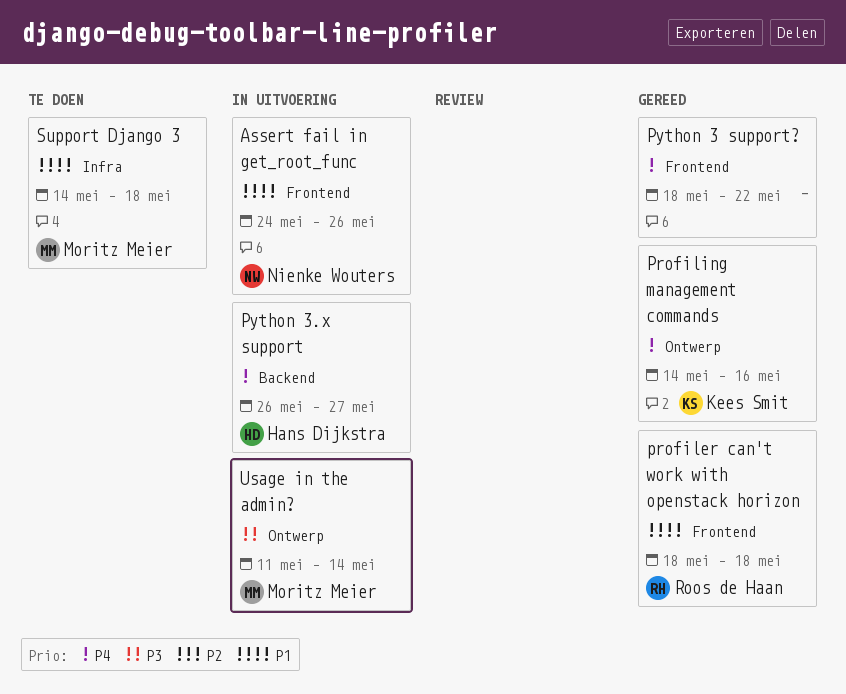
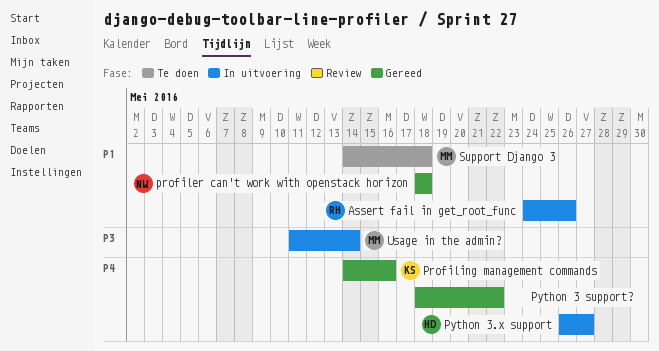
Assert fail in get_root_func, owner: Nienke Wouters -> Roos de Haan
profiler can't work with openstack horizon, owner: Roos de Haan -> Nienke Wouters

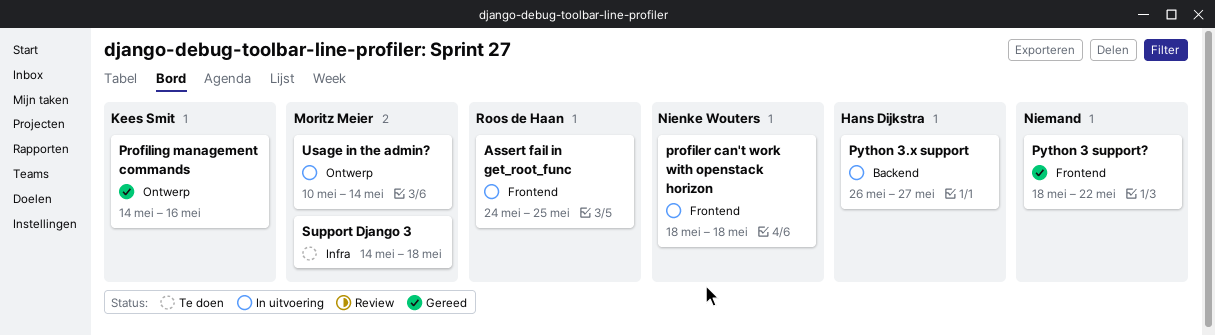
Assert fail in get_root_func, due: May 26 -> May 25
profiler can't work with openstack horizon, status: Gereed -> In uitvoering
Usage in the admin?, start: May 11 -> May 10

